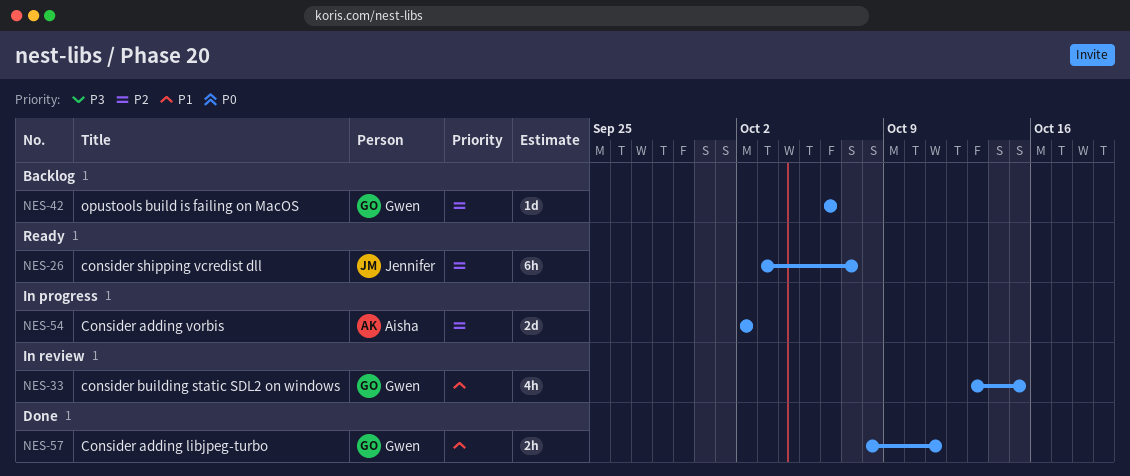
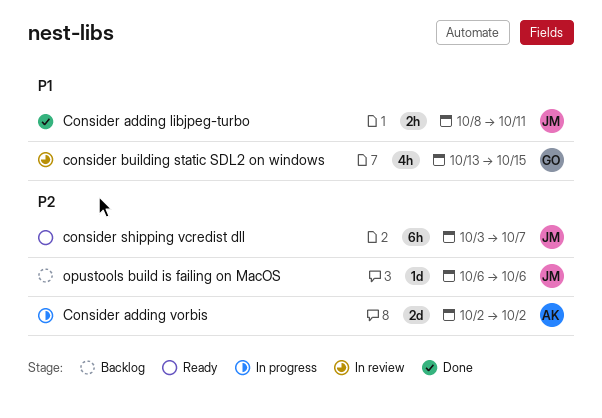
Consider adding libjpeg-turbo, owner: Gwen -> Jennifer
opustools build is failing on MacOS, owner: Gwen -> Jennifer

